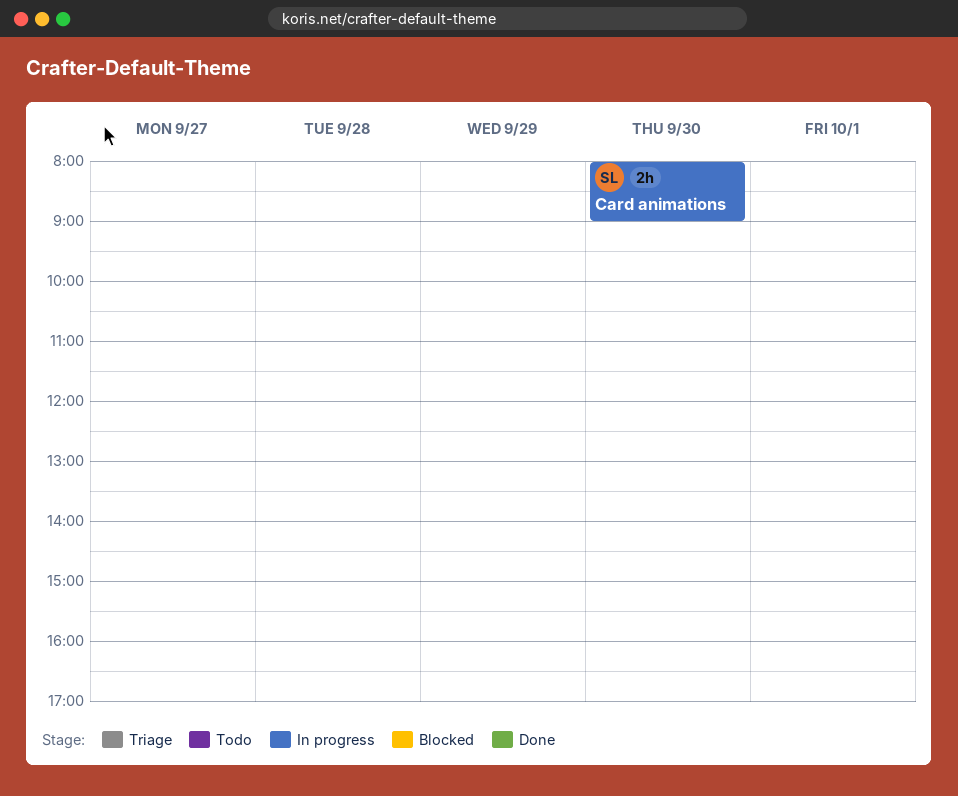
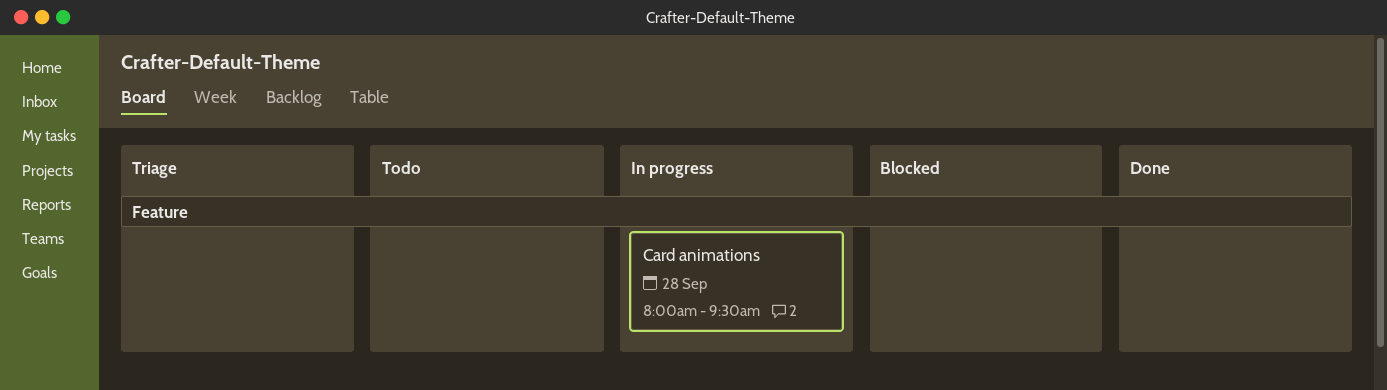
Card animations, day: Sep 30 -> Sep 28
Card animations, ends: 09:00 -> 09:30

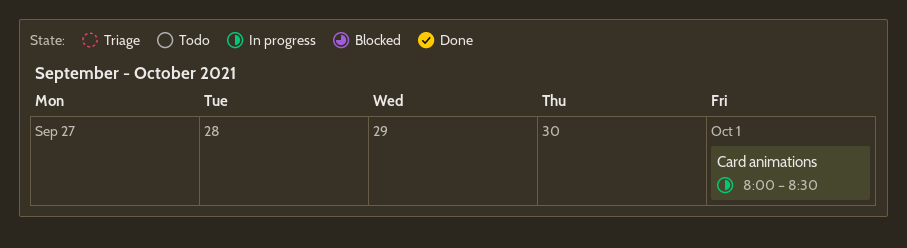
Card animations, day: Sep 28 -> Oct 1
Card animations, ends: 09:30 -> 08:30

